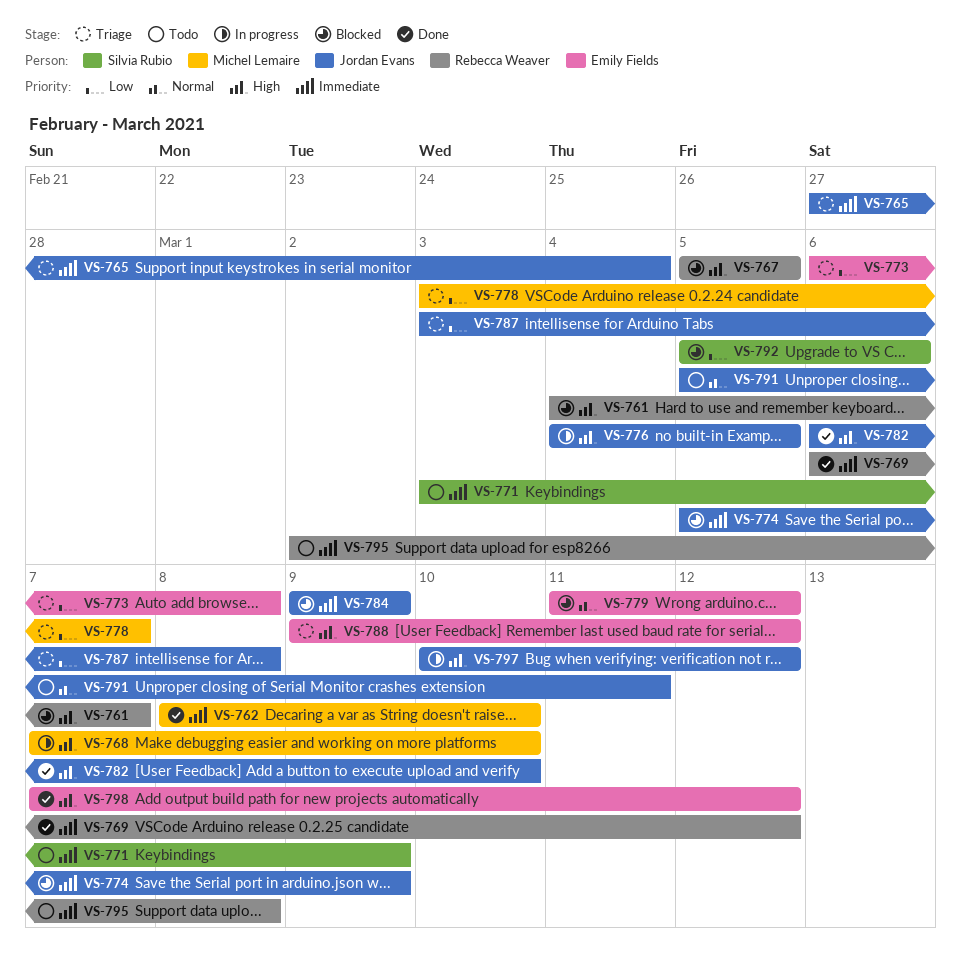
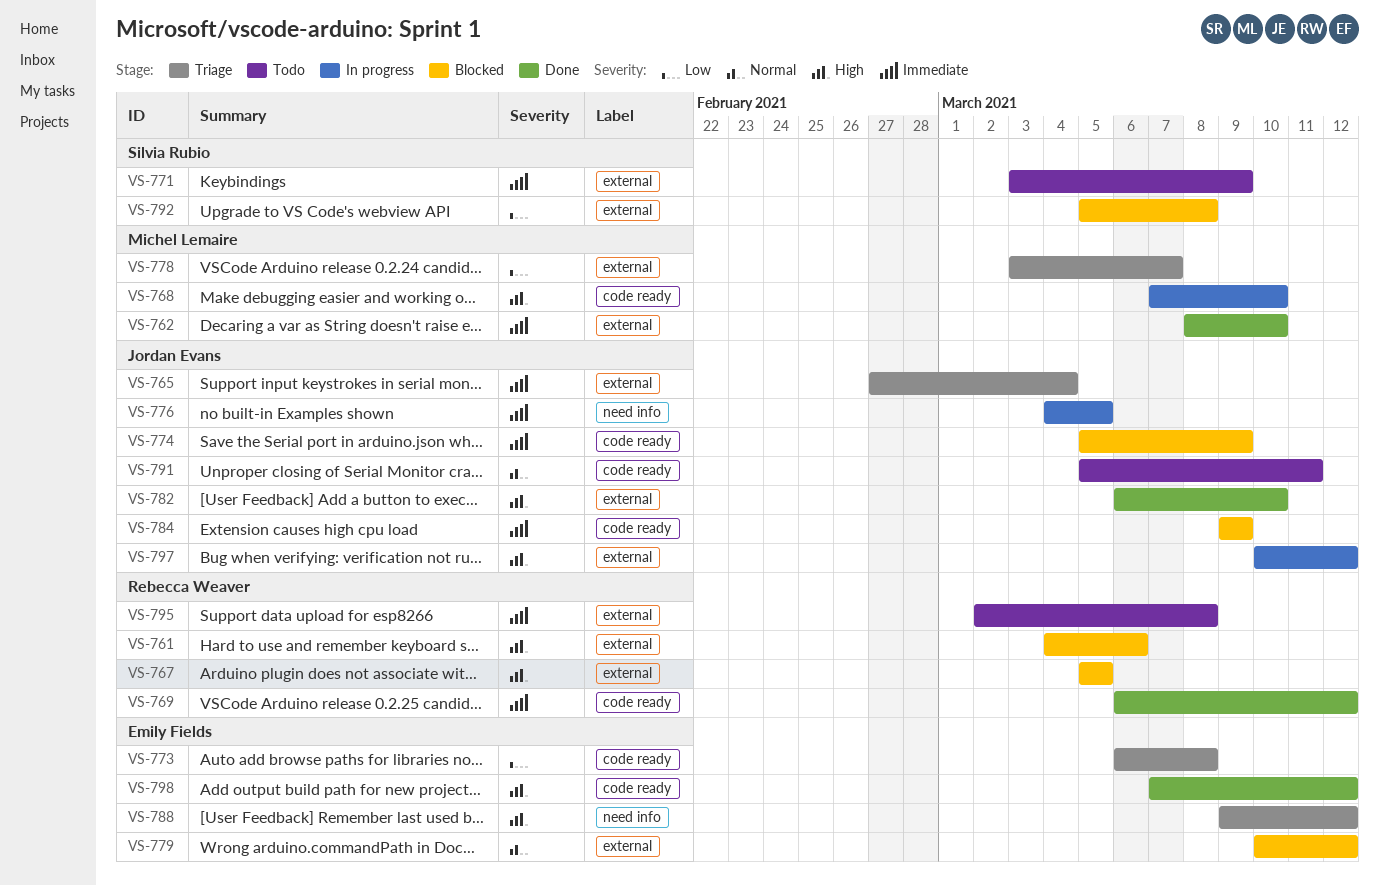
VS-761, due: Mar 7 -> Mar 6
VS-776, priority: High -> Immediate
VS-779, start: Mar 11 -> Mar 10
VS-787: present -> none
VS-792, due: Mar 6 -> Mar 8

